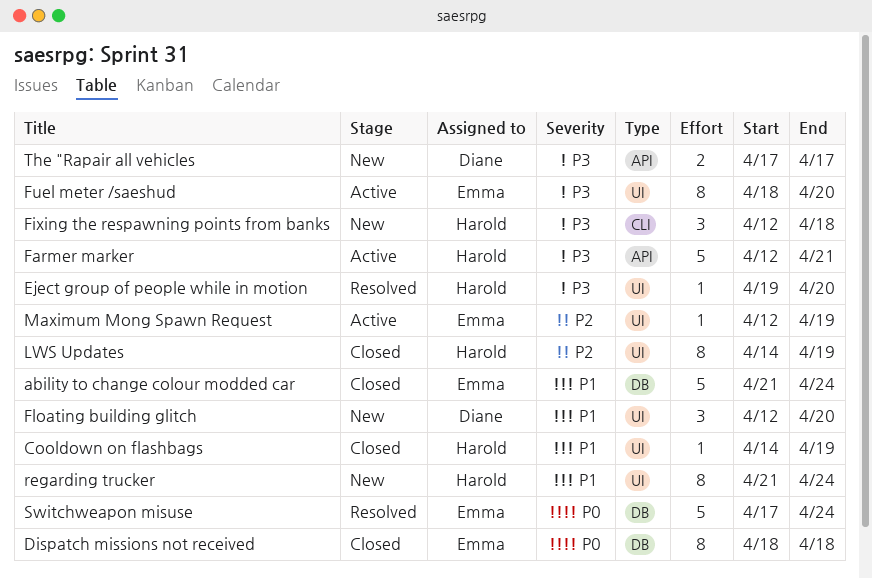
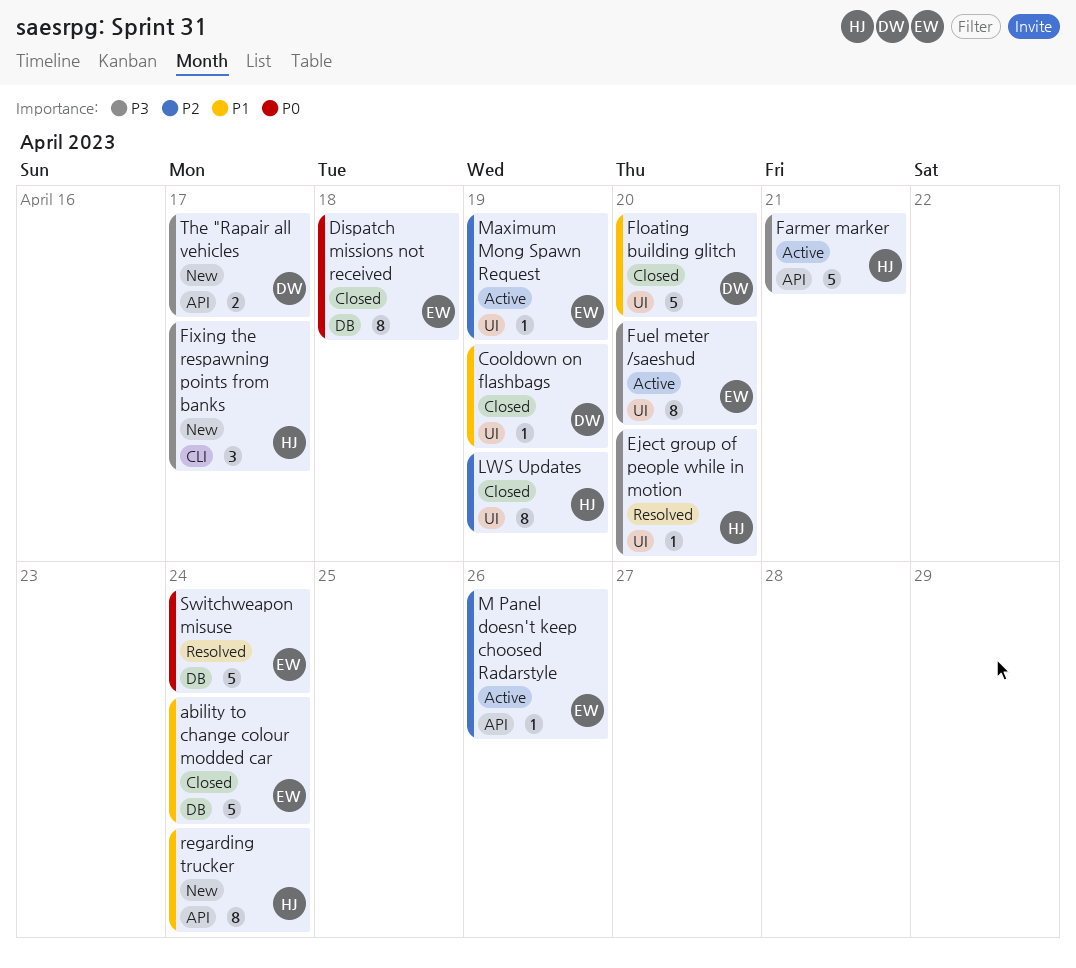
Cooldown on flashbags, owner: Harold -> Diane
Fixing the respawning points from banks, due: Apr 18 -> Apr 17
Floating building glitch, status: New -> Closed
Floating building glitch, estimate: 3 -> 5
M Panel doesn't keep choosed Radarstyle: none -> present
regarding trucker, label: UI -> API

